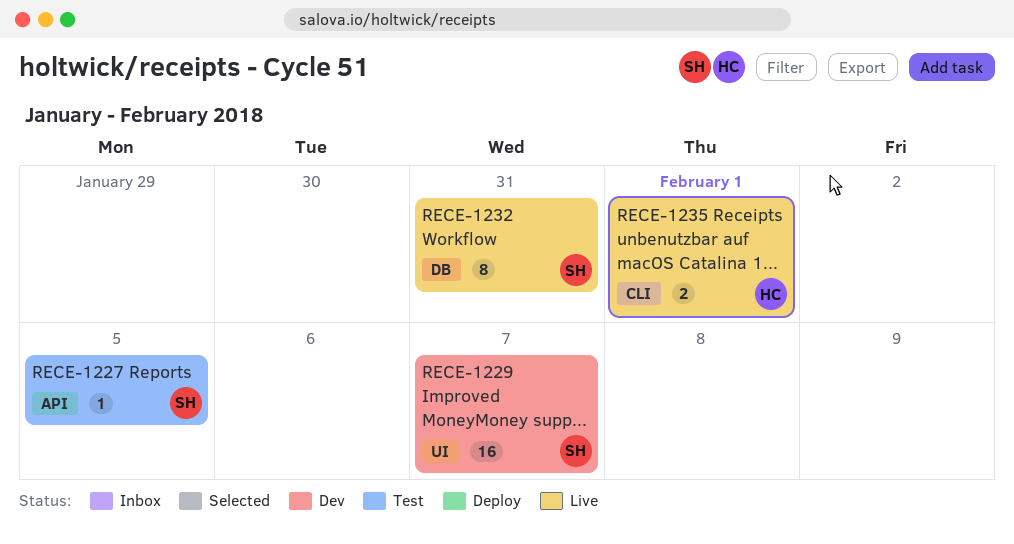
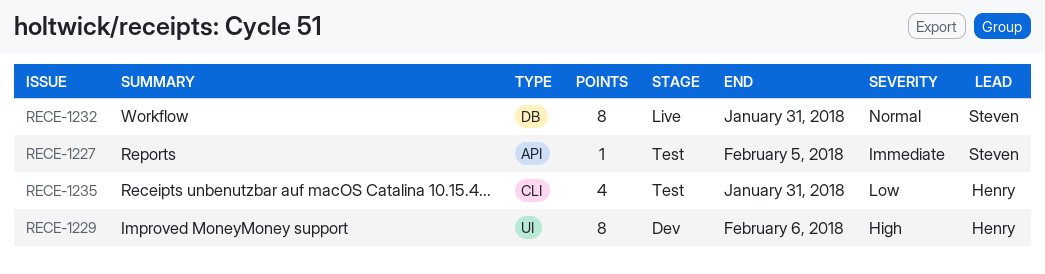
RECE-1229, owner: Steven -> Henry
RECE-1229, estimate: 16 -> 8
RECE-1229, due: Feb 7 -> Feb 6
RECE-1235, status: Live -> Test
RECE-1235, estimate: 2 -> 4
RECE-1235, due: Feb 1 -> Jan 31

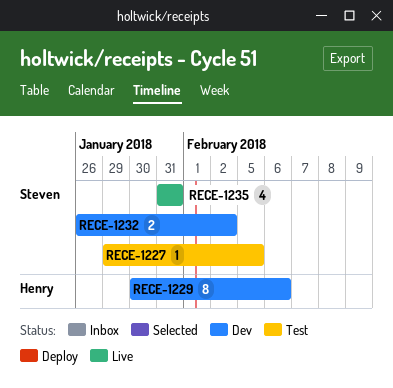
RECE-1232, status: Live -> Dev
RECE-1232, estimate: 8 -> 2
RECE-1232, due: Jan 31 -> Feb 2
RECE-1235, status: Test -> Live
RECE-1235, owner: Henry -> Steven

